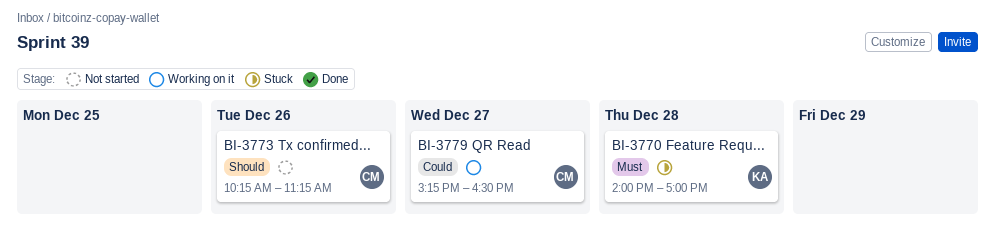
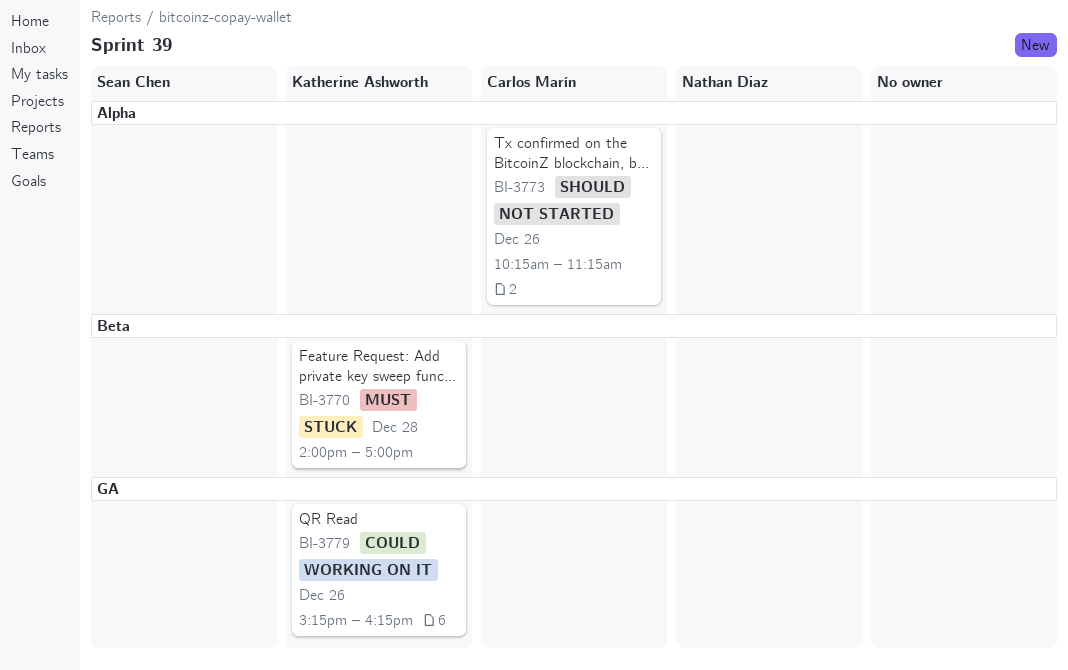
BI-3779, owner: Carlos Marín -> Katherine Ashworth
BI-3779, day: Dec 27 -> Dec 26
BI-3779, ends: 16:30 -> 16:15

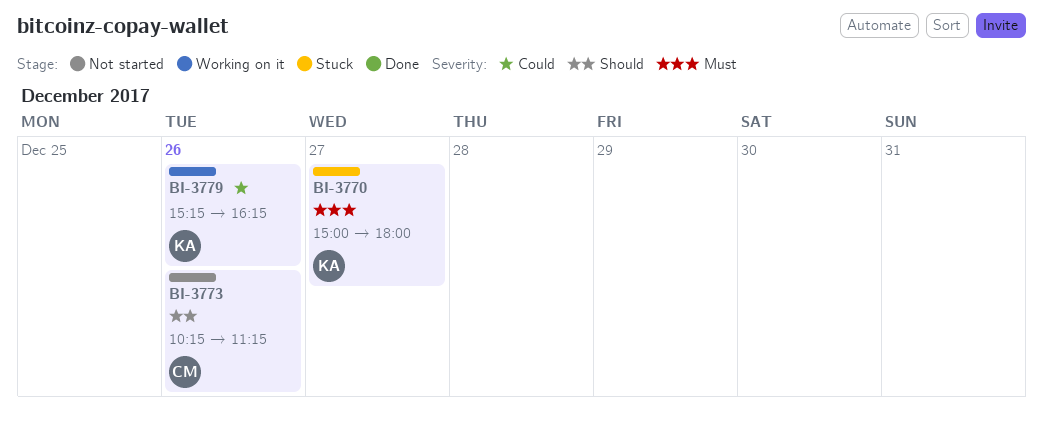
BI-3770, day: Dec 28 -> Dec 27
BI-3770, begins: 14:00 -> 15:00
BI-3770, ends: 17:00 -> 18:00

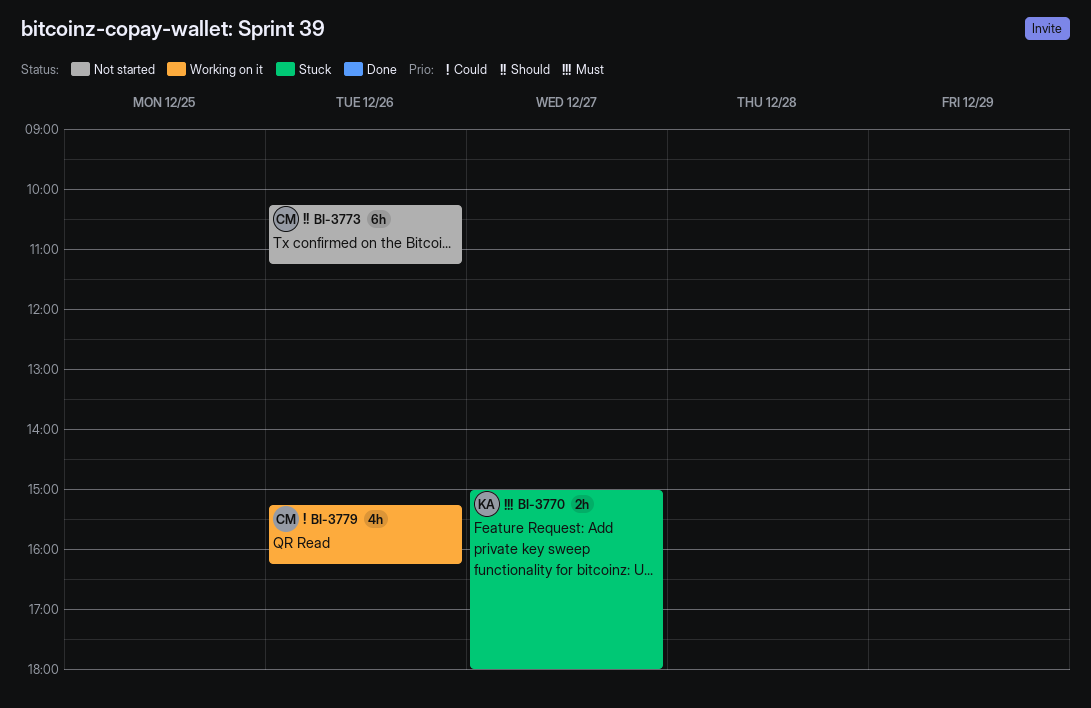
BI-3779, owner: KA -> CM

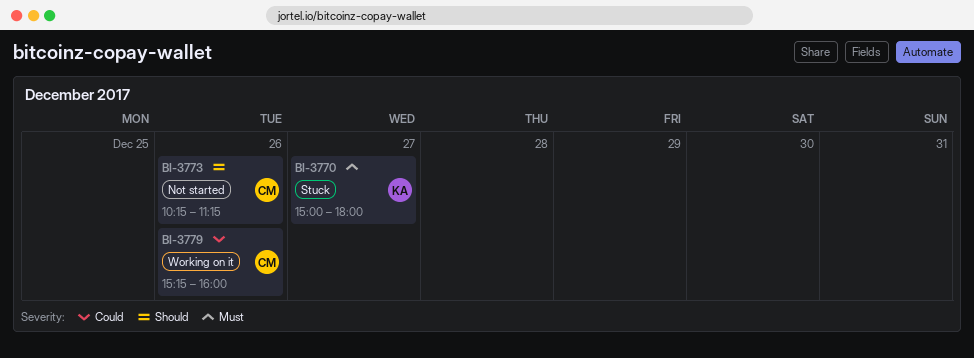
BI-3779, ends: 16:15 -> 16:00

